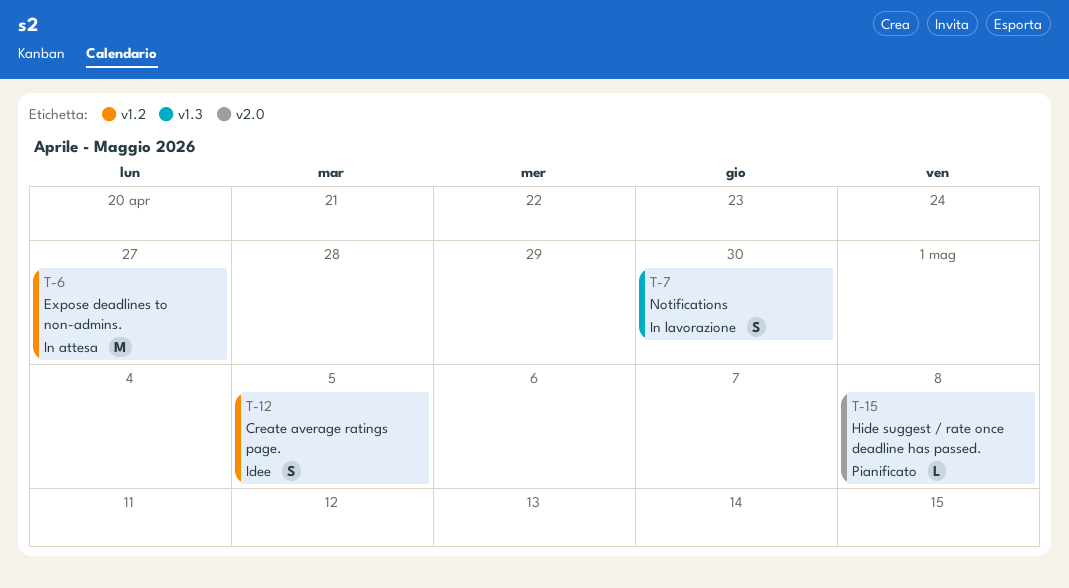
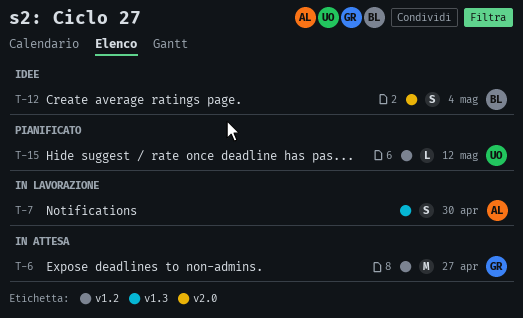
T-12, label: v1.2 -> v2.0
T-12, due: May 5 -> May 4
T-15, label: v2.0 -> v1.2
T-15, due: May 8 -> May 12

